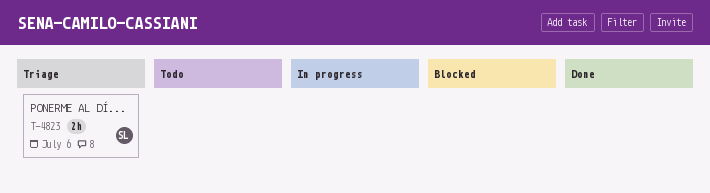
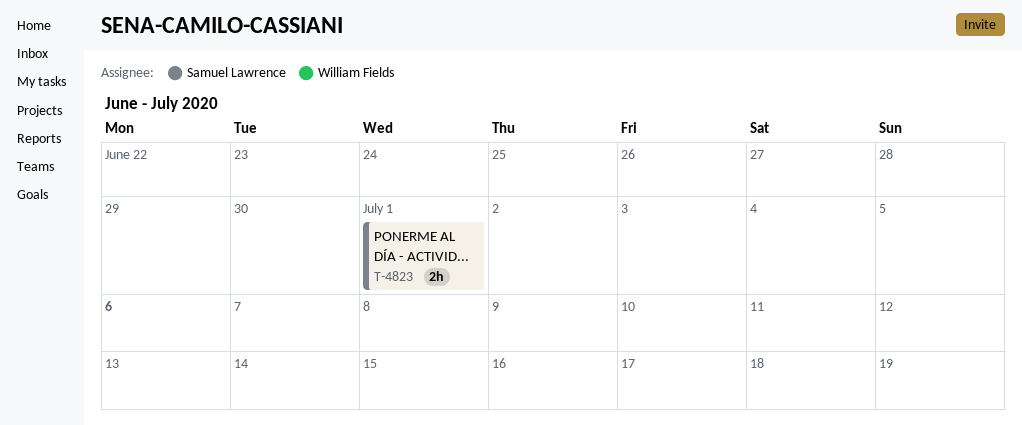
T-4823, due: Jul 6 -> Jul 1

